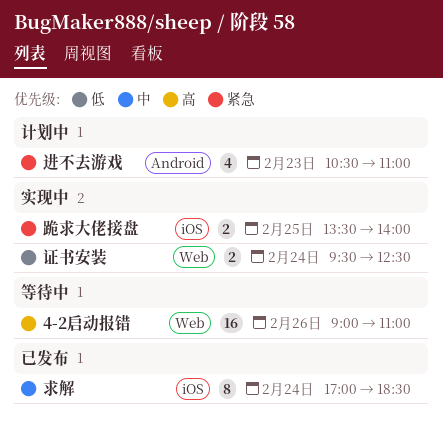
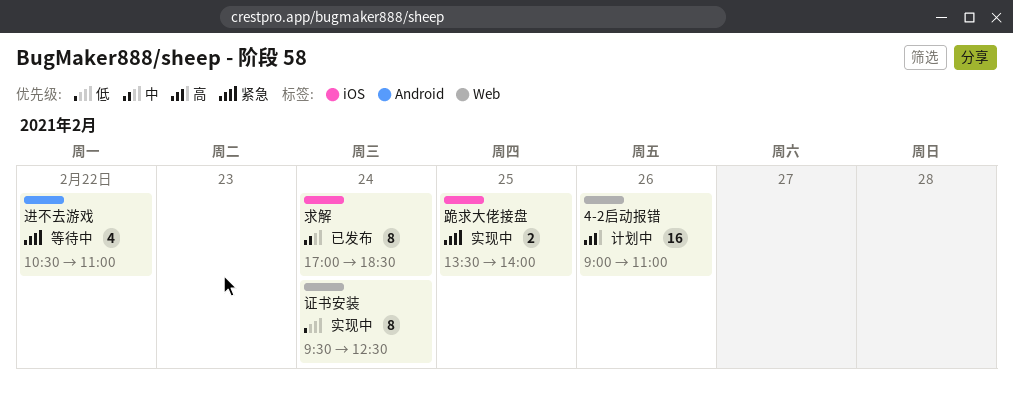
4-2启动报错, status: 等待中 -> 计划中
证书安装, estimate: 2 -> 8
进不去游戏, status: 计划中 -> 等待中
进不去游戏, day: Feb 23 -> Feb 22

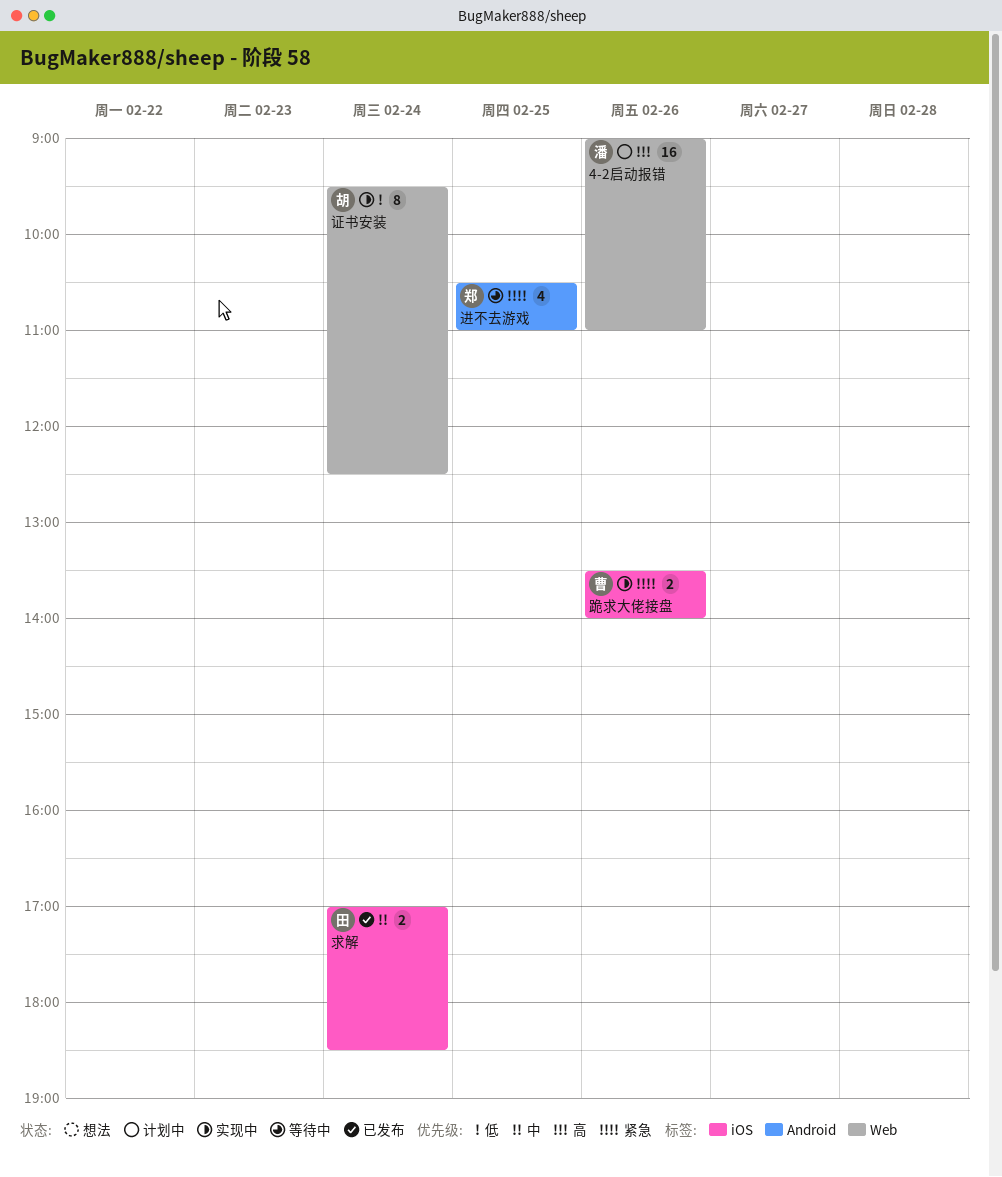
求解, estimate: 8 -> 2
跪求大佬接盘, day: Feb 25 -> Feb 26
进不去游戏, day: Feb 22 -> Feb 25

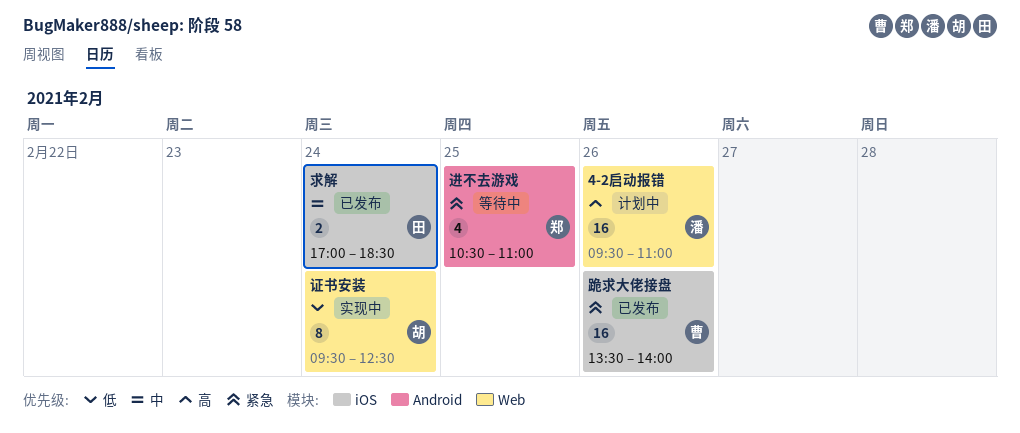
4-2启动报错, begins: 09:00 -> 09:30
跪求大佬接盘, status: 实现中 -> 已发布
跪求大佬接盘, estimate: 2 -> 16

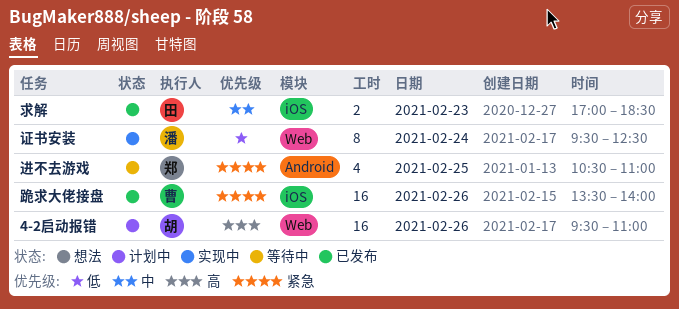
4-2启动报错, owner: 潘 -> 胡
求解, day: Feb 24 -> Feb 23
证书安装, owner: 胡 -> 潘

